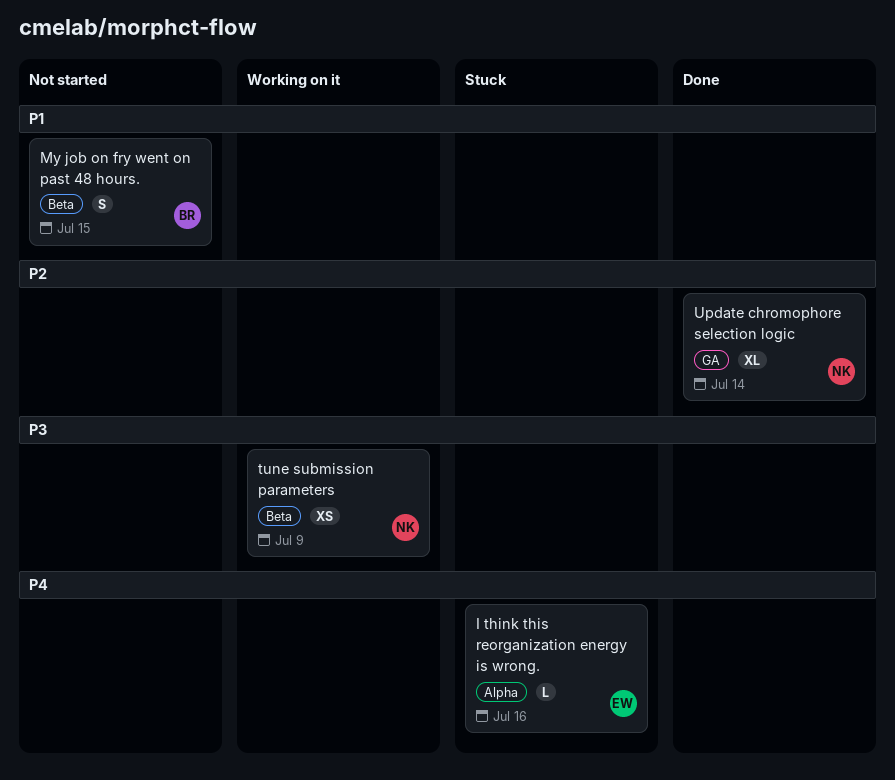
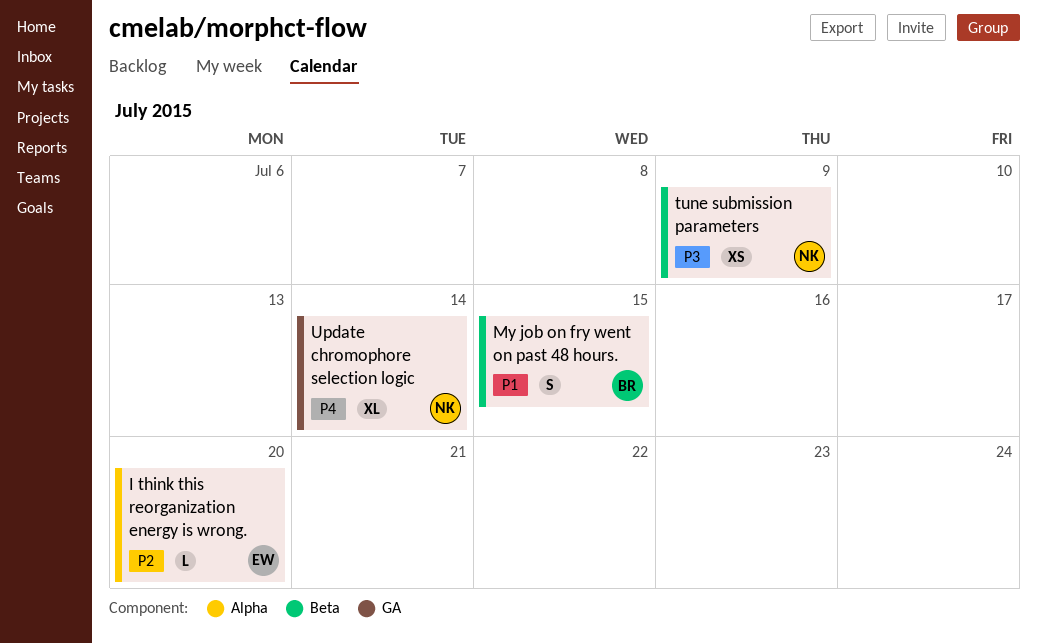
I think this reorganization energy is wrong., priority: P4 -> P2
I think this reorganization energy is wrong., due: Jul 16 -> Jul 20
Update chromophore selection logic, priority: P2 -> P4

